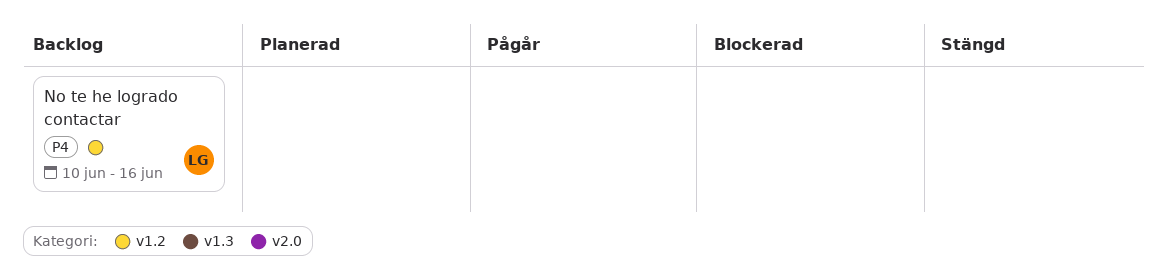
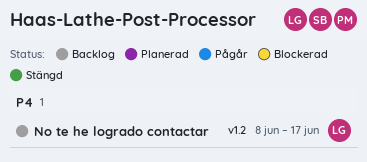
No te he logrado contactar, start: Jun 10 -> Jun 8
No te he logrado contactar, due: Jun 16 -> Jun 17

